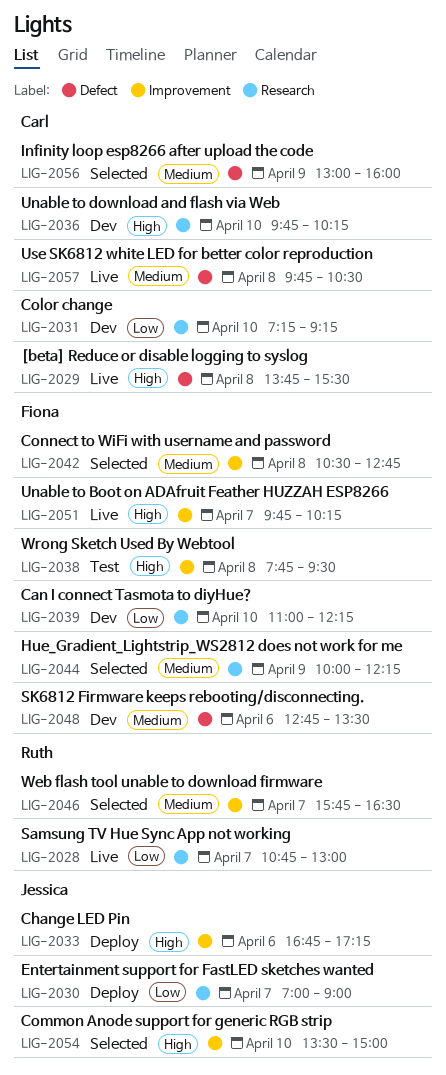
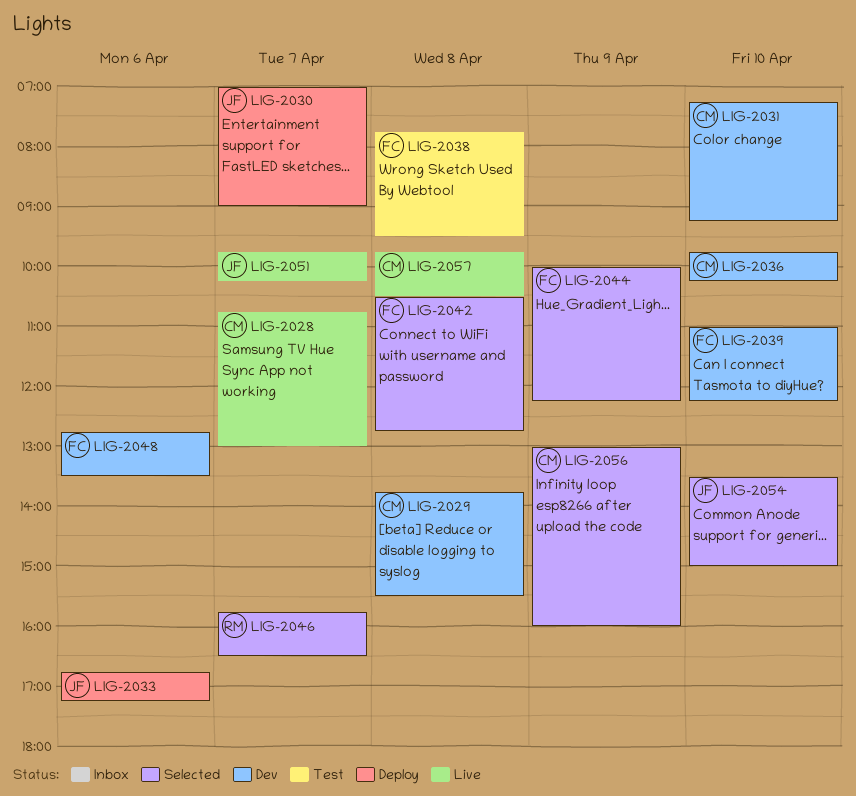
LIG-2028, owner: Ruth -> Carl
LIG-2029, status: Live -> Dev
LIG-2051, owner: Fiona -> Jessica

